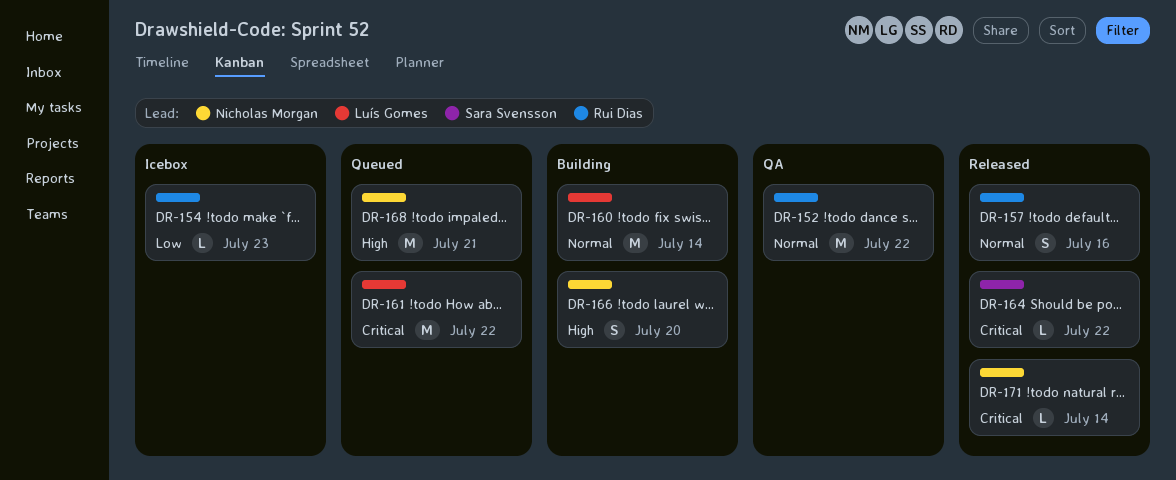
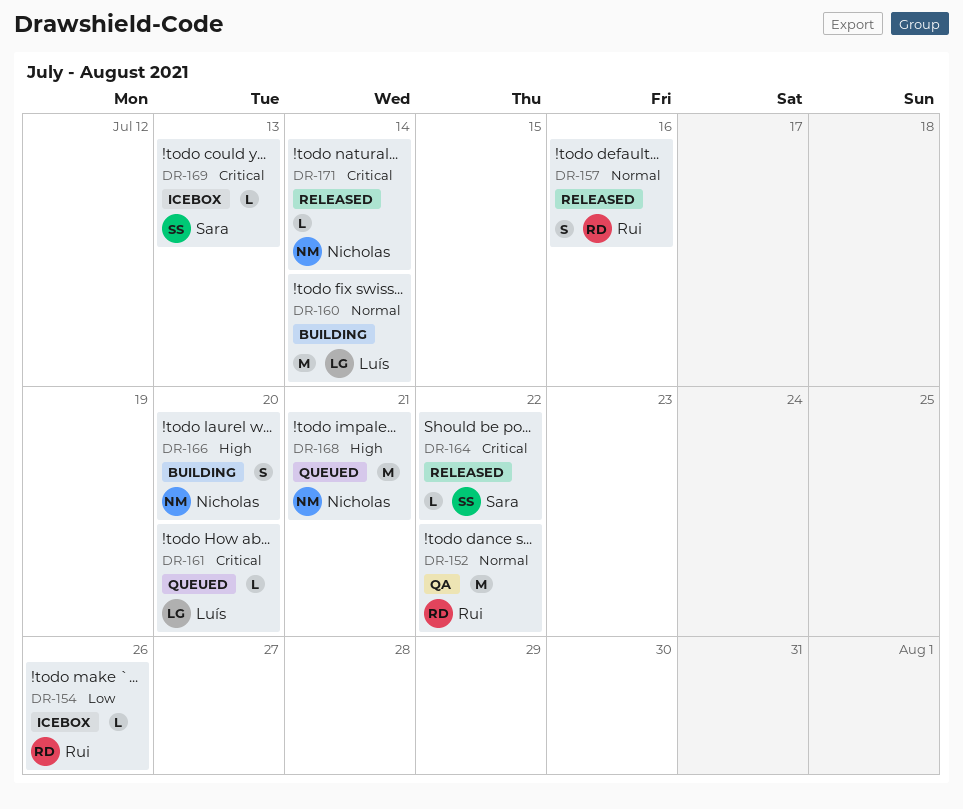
DR-154, due: Jul 23 -> Jul 26
DR-161, estimate: M -> L
DR-161, due: Jul 22 -> Jul 20
DR-169: none -> present

